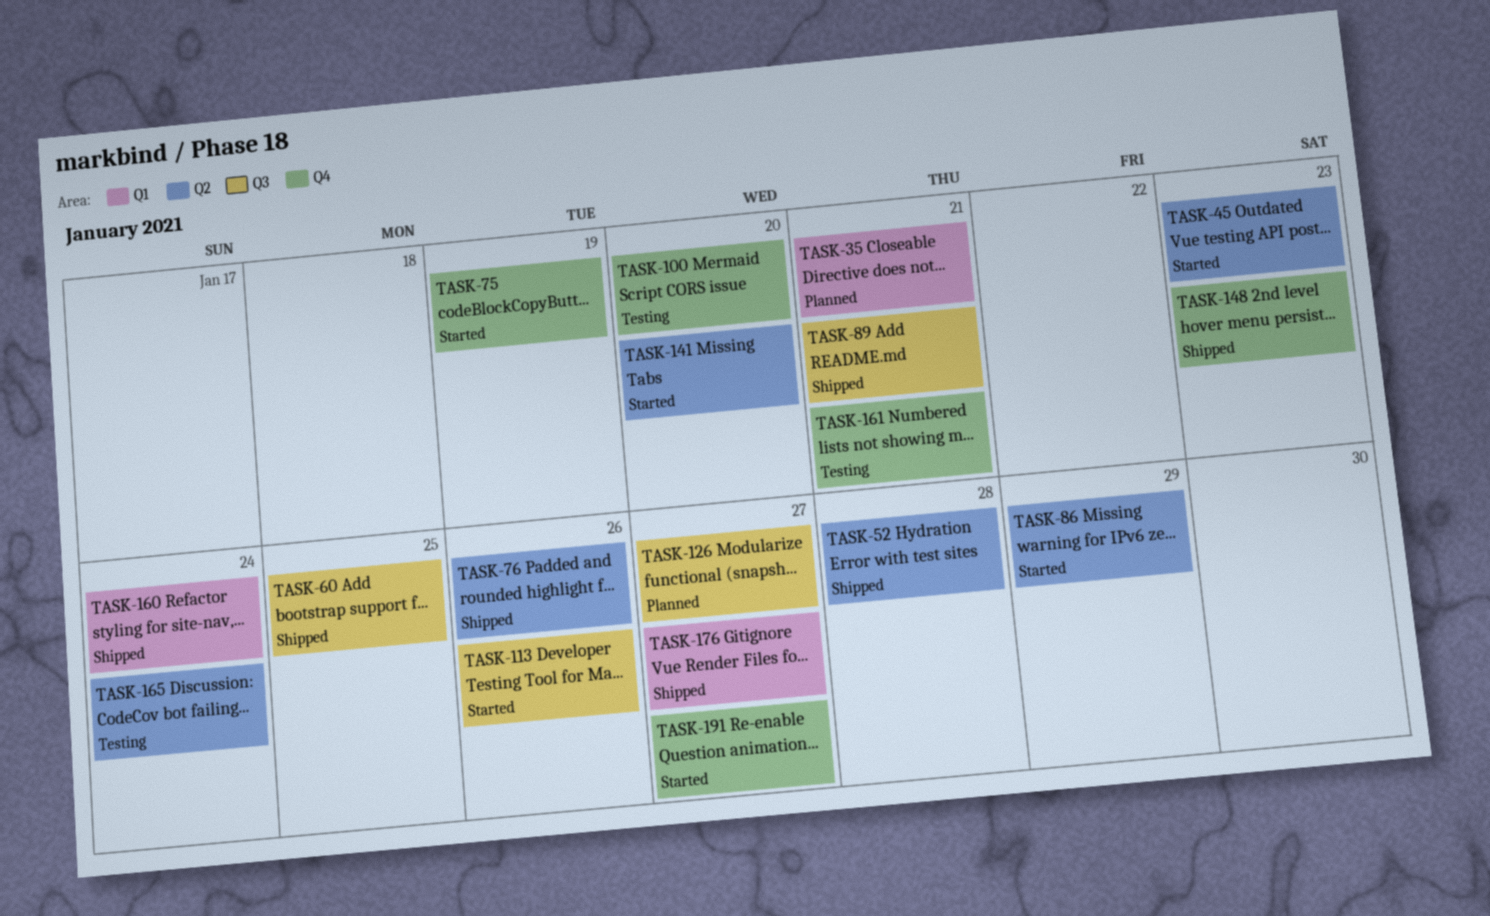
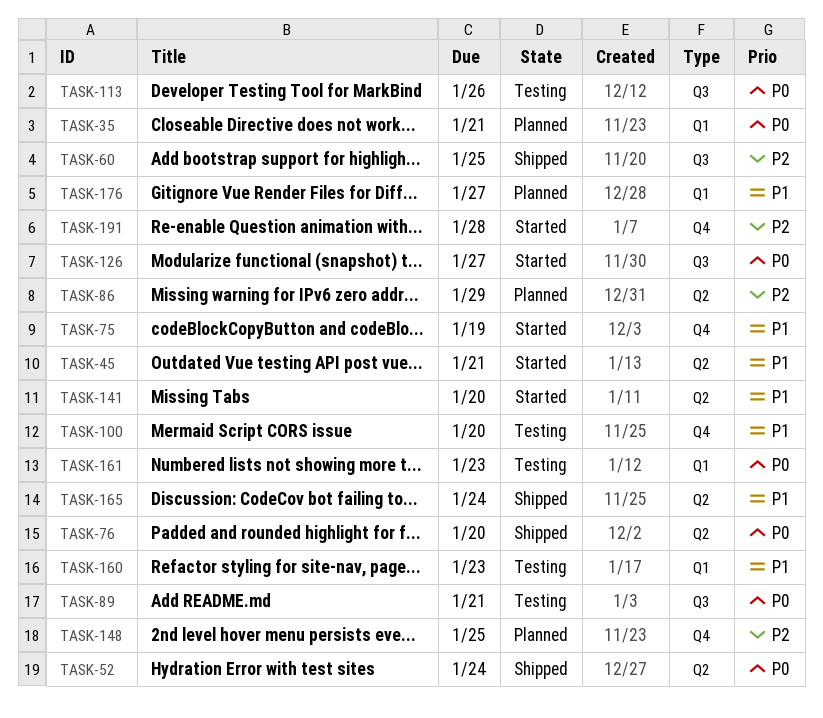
TASK-45, due: Jan 23 -> Jan 21
TASK-52, due: Jan 28 -> Jan 24
TASK-76, due: Jan 26 -> Jan 20
TASK-86, status: Started -> Planned
TASK-89, status: Shipped -> Testing
TASK-113, status: Started -> Testing
TASK-126, status: Planned -> Started
TASK-148, status: Shipped -> Planned
TASK-148, due: Jan 23 -> Jan 25
TASK-160, status: Shipped -> Testing
TASK-160, due: Jan 24 -> Jan 23
TASK-161, label: Q4 -> Q1
TASK-161, due: Jan 21 -> Jan 23
TASK-165, status: Testing -> Shipped
TASK-176, status: Shipped -> Planned
TASK-191, due: Jan 27 -> Jan 28

